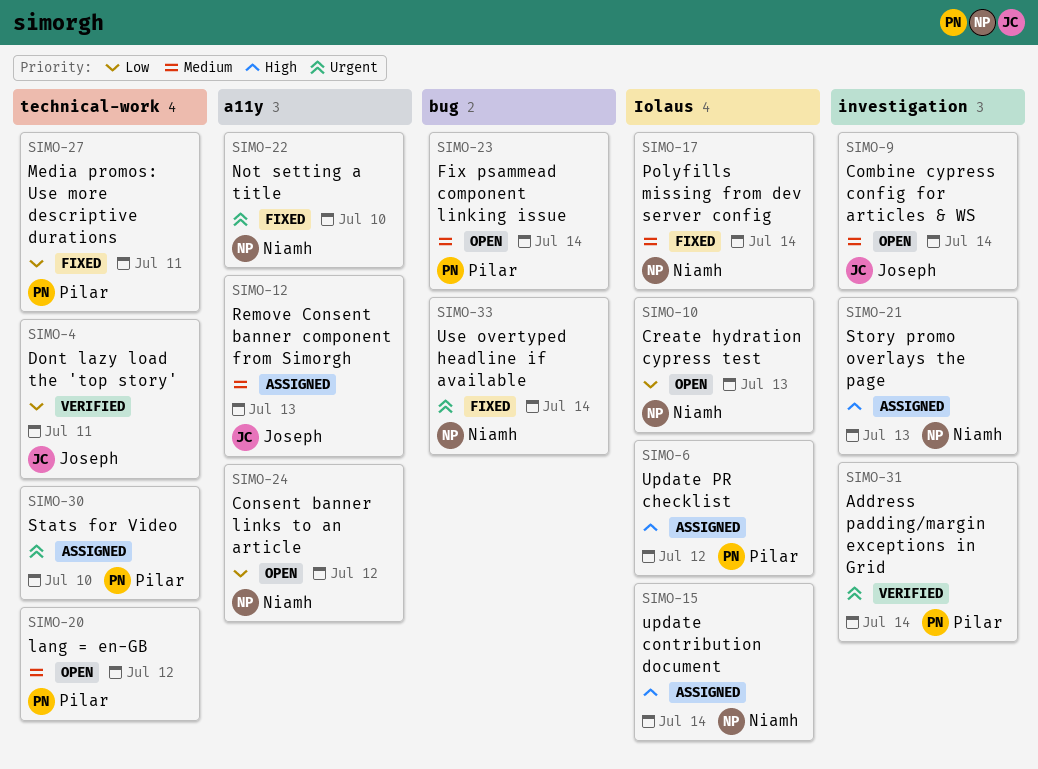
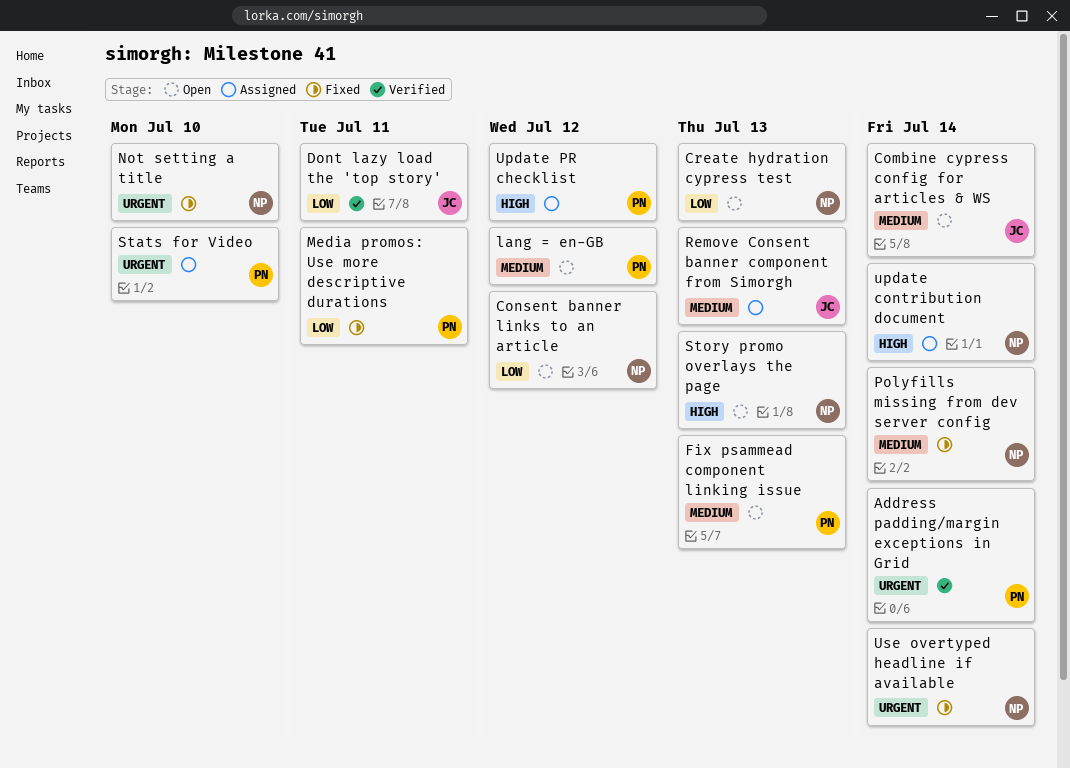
Fix psammead component linking issue, due: Jul 14 -> Jul 13
Story promo overlays the page, status: Assigned -> Open

